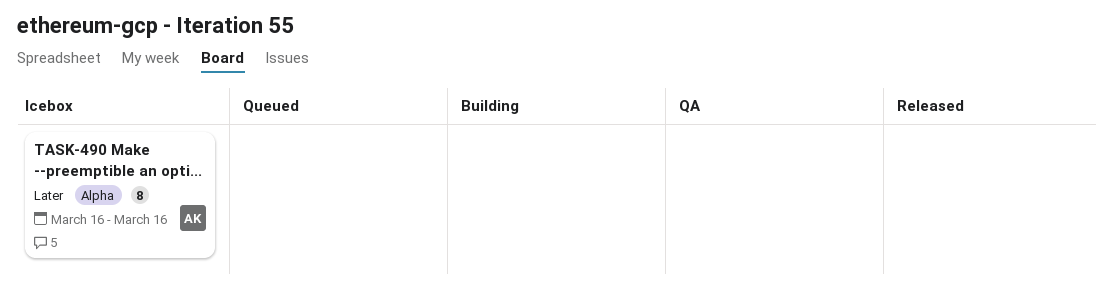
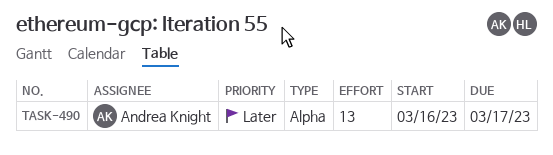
TASK-490, estimate: 8 -> 13
TASK-490, due: Mar 16 -> Mar 17

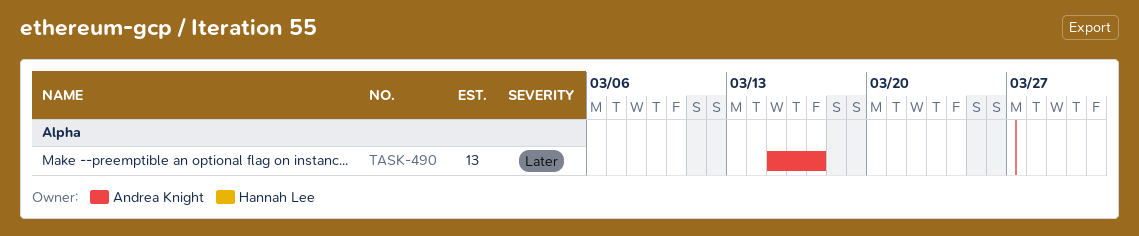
TASK-490, start: Mar 16 -> Mar 15

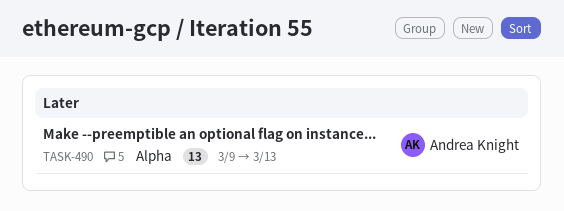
TASK-490, start: Mar 15 -> Mar 9
TASK-490, due: Mar 17 -> Mar 13

